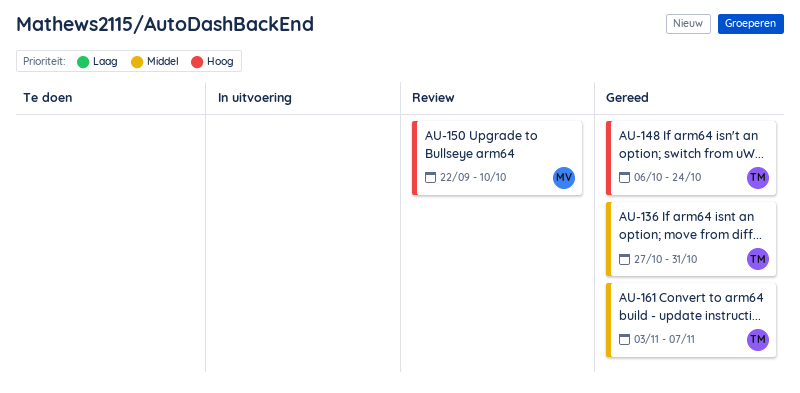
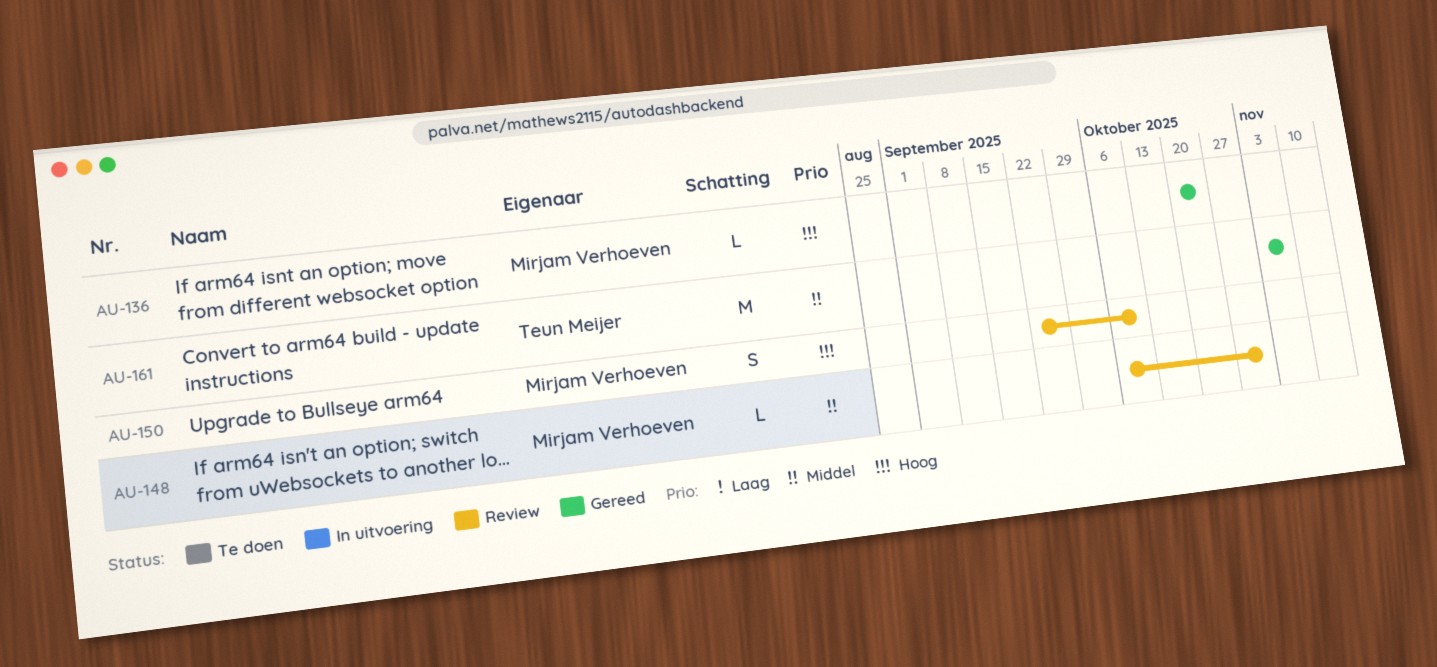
AU-136, owner: Teun Meijer -> Mirjam Verhoeven
AU-136, priority: Middel -> Hoog
AU-136, start: Oct 27 -> Oct 20
AU-136, due: Oct 31 -> Oct 24
AU-148, status: Gereed -> Review
AU-148, owner: Teun Meijer -> Mirjam Verhoeven
AU-148, priority: Hoog -> Middel
AU-148, due: Oct 24 -> Oct 31

